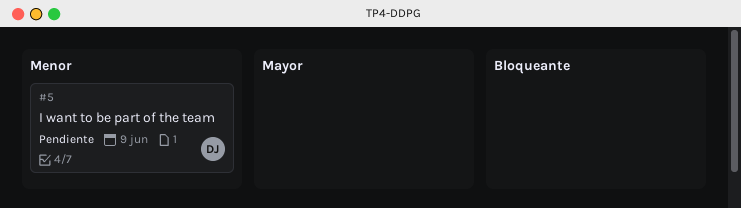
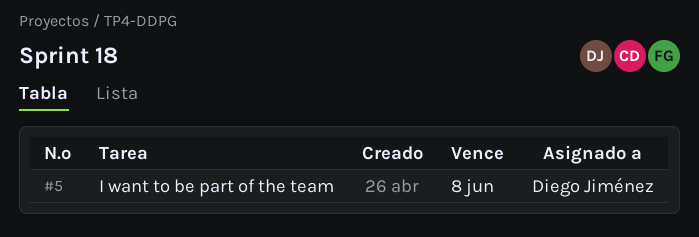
#5, due: Jun 9 -> Jun 8

